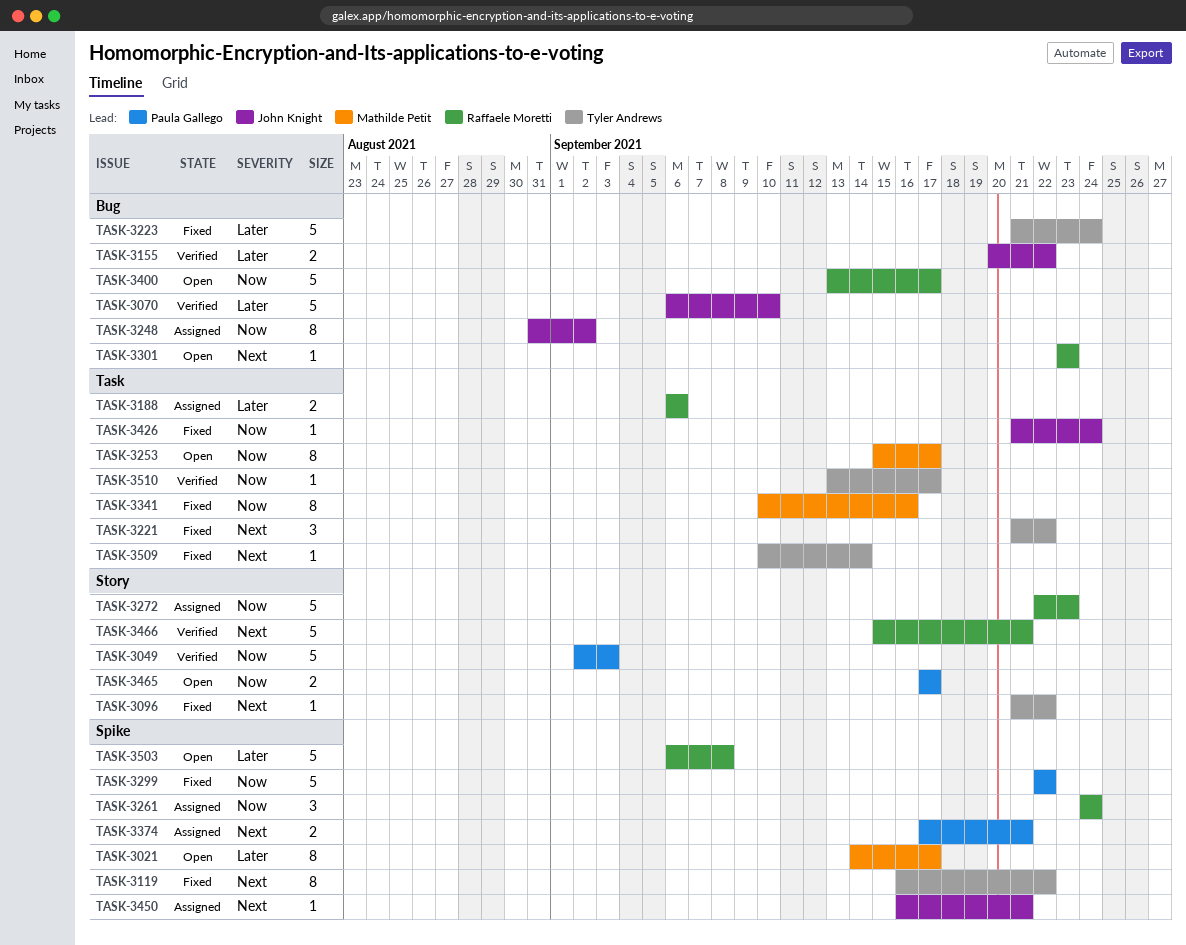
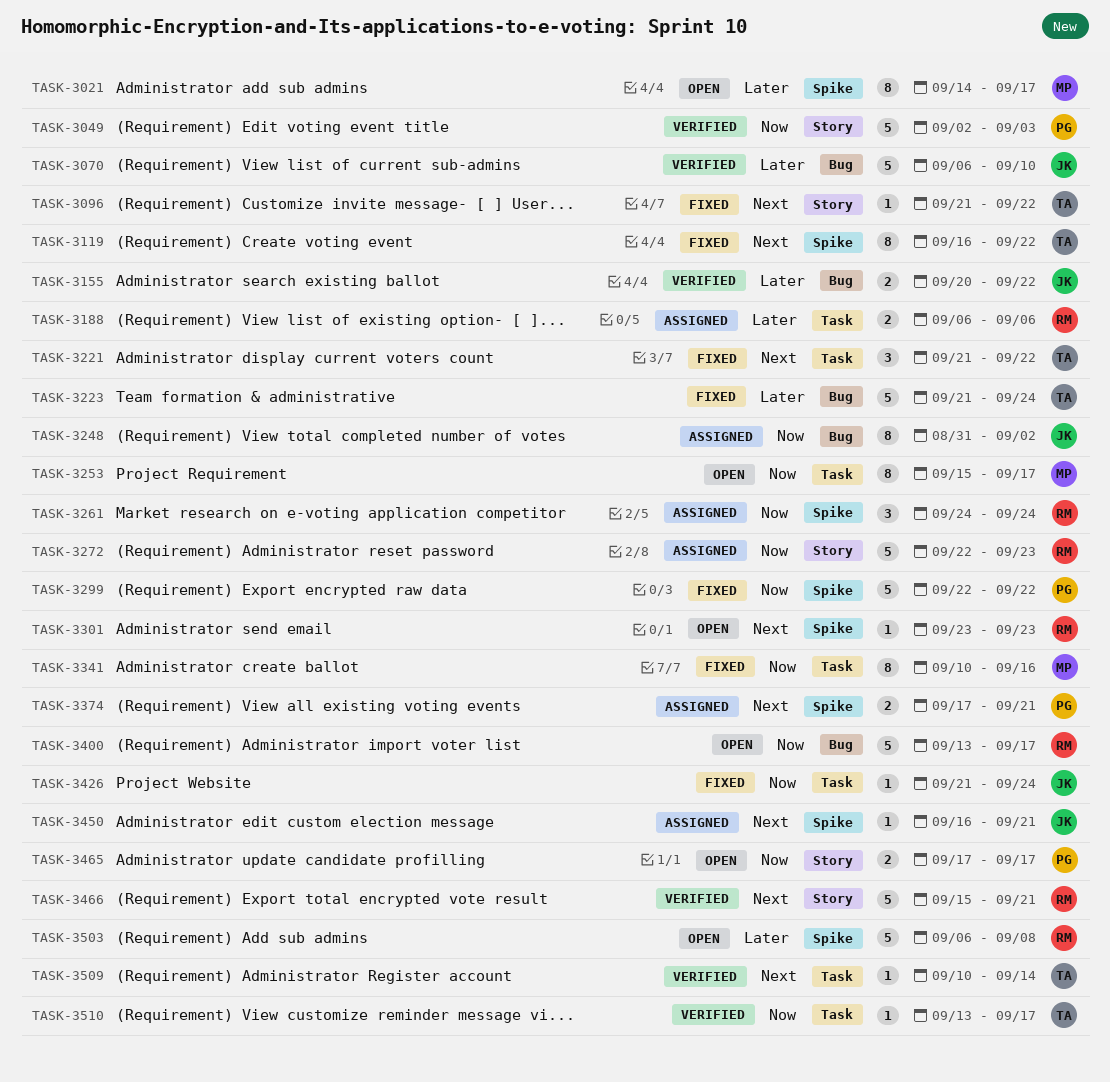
TASK-3301, label: Bug -> Spike
TASK-3509, status: Fixed -> Verified

